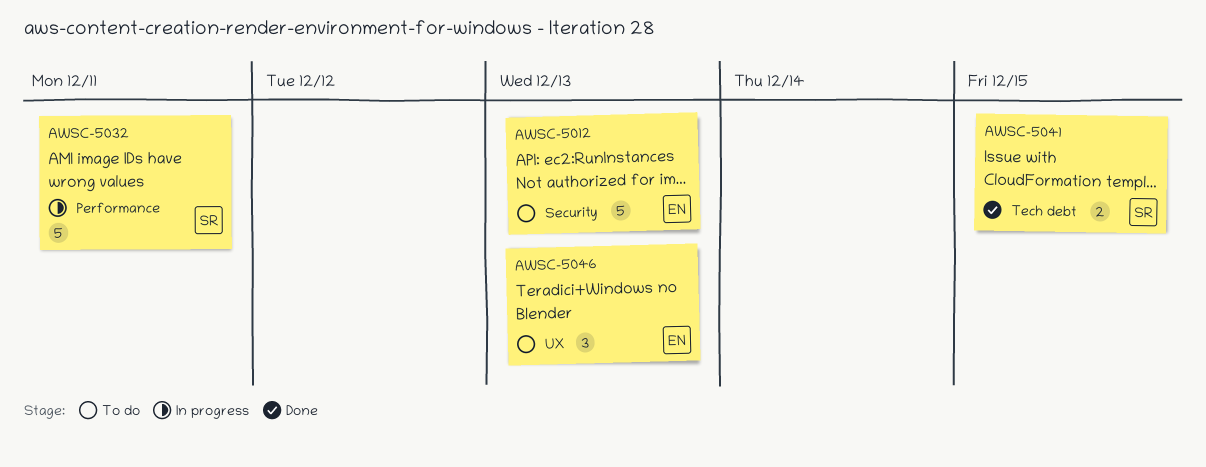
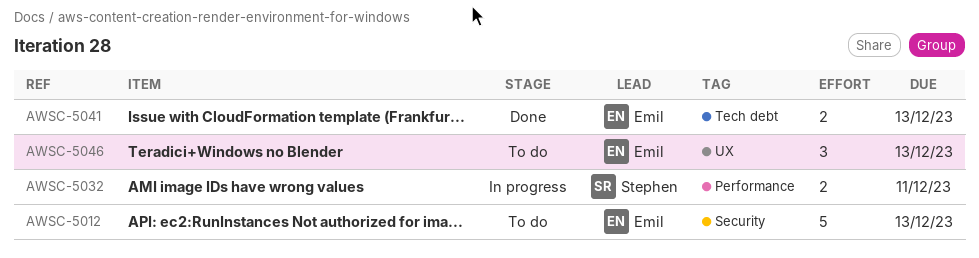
AWSC-5032, estimate: 5 -> 2
AWSC-5041, owner: Stephen -> Emil
AWSC-5041, due: Dec 15 -> Dec 13

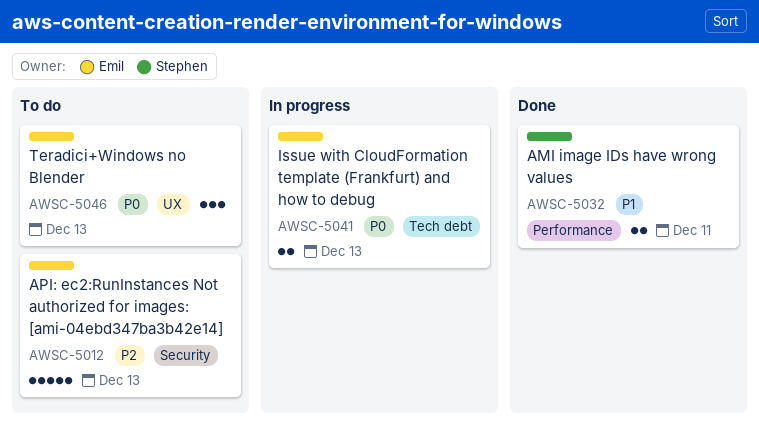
AWSC-5032, status: In progress -> Done
AWSC-5041, status: Done -> In progress

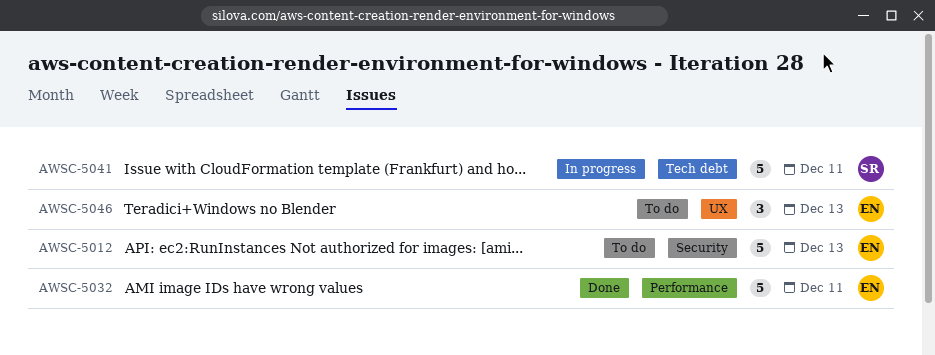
AWSC-5032, owner: Stephen -> Emil
AWSC-5032, estimate: 2 -> 5
AWSC-5041, owner: Emil -> Stephen
AWSC-5041, estimate: 2 -> 5
AWSC-5041, due: Dec 13 -> Dec 11

